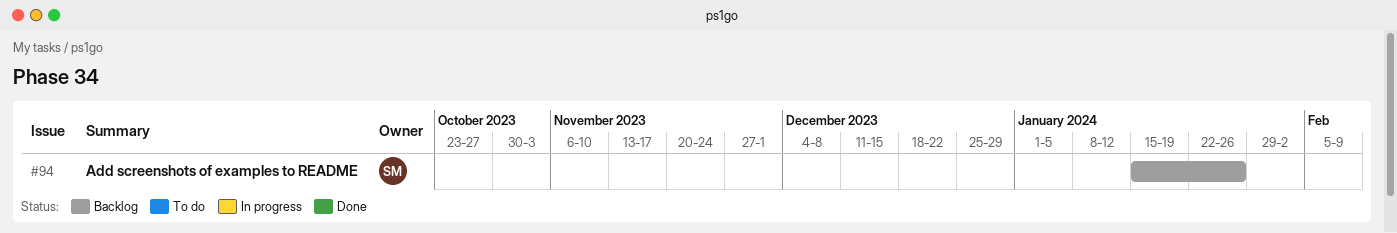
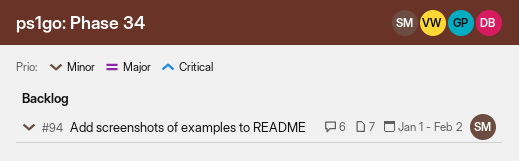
#94, start: Jan 15 -> Jan 1
#94, due: Jan 26 -> Feb 2

